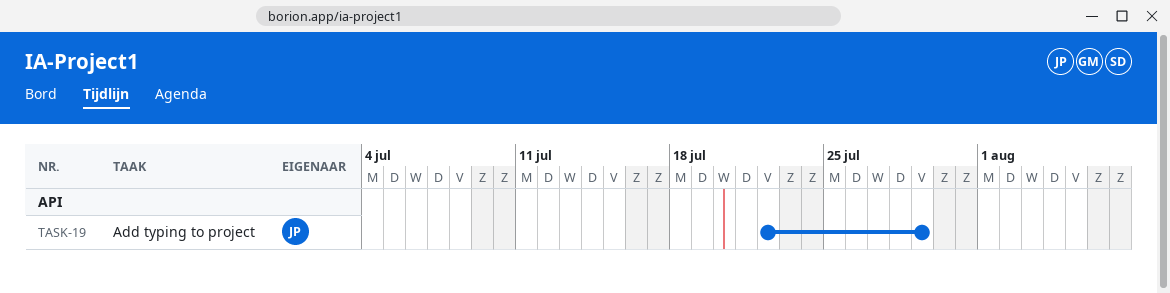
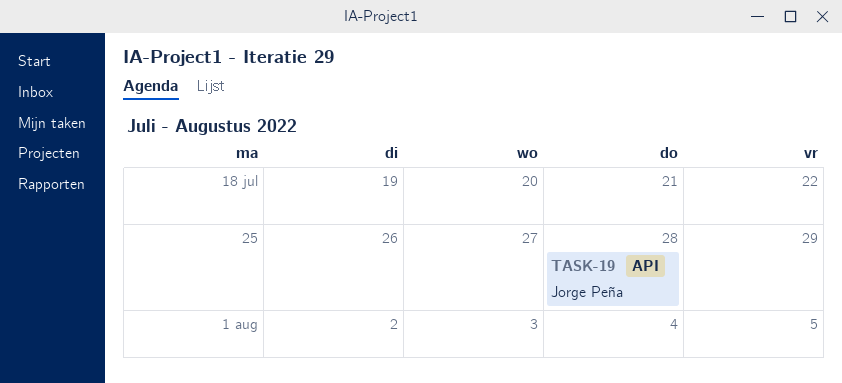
TASK-19, due: Jul 29 -> Jul 28

